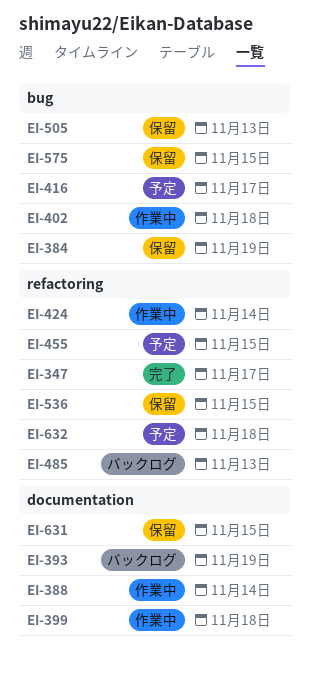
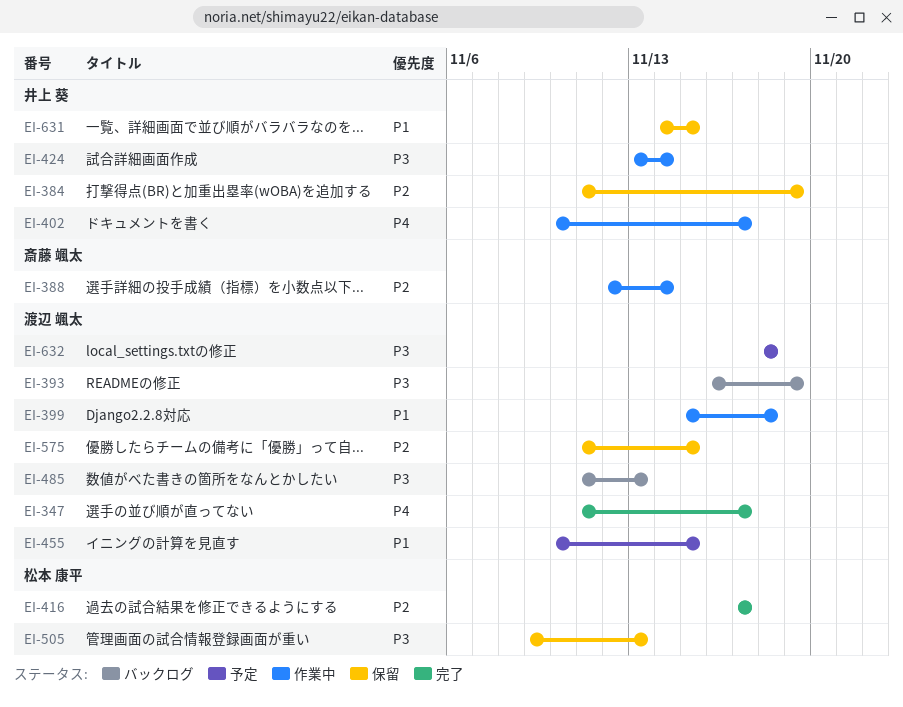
EI-402, due: Nov 18 -> Nov 17
EI-416, status: 予定 -> 完了
EI-536: present -> none

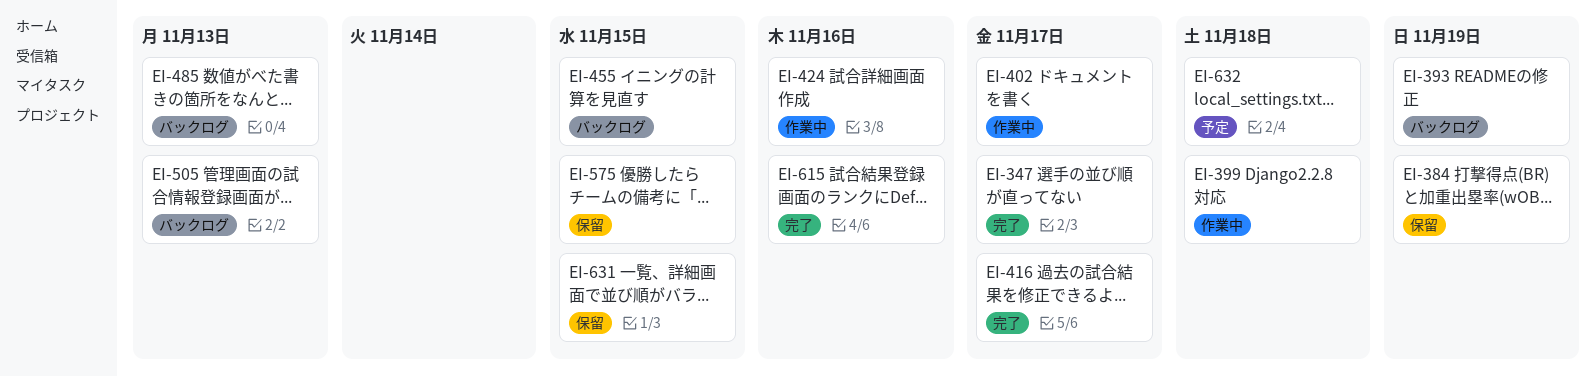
EI-388: present -> none
EI-424, due: Nov 14 -> Nov 16
EI-455, status: 予定 -> バックログ
EI-505, status: 保留 -> バックログ
EI-615: none -> present

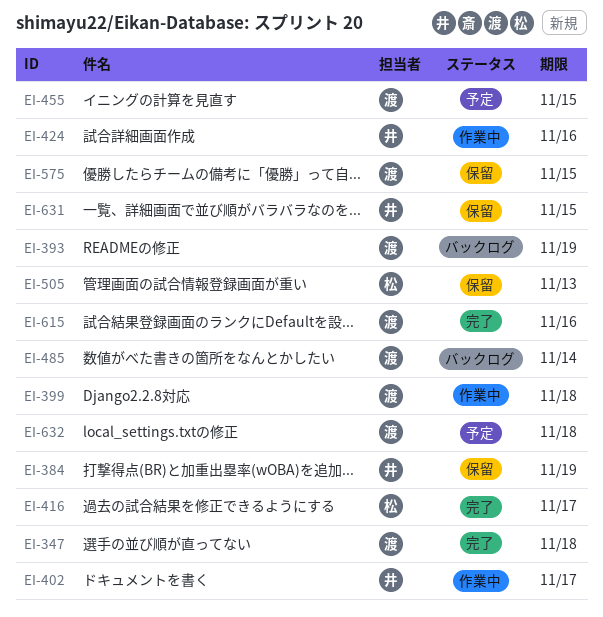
EI-347, due: Nov 17 -> Nov 18
EI-455, status: バックログ -> 予定
EI-485, due: Nov 13 -> Nov 14
EI-505, status: バックログ -> 保留

